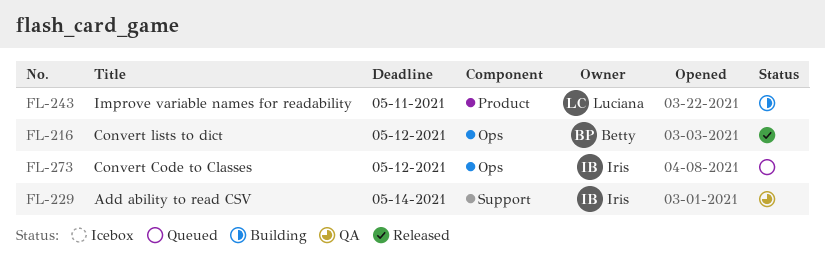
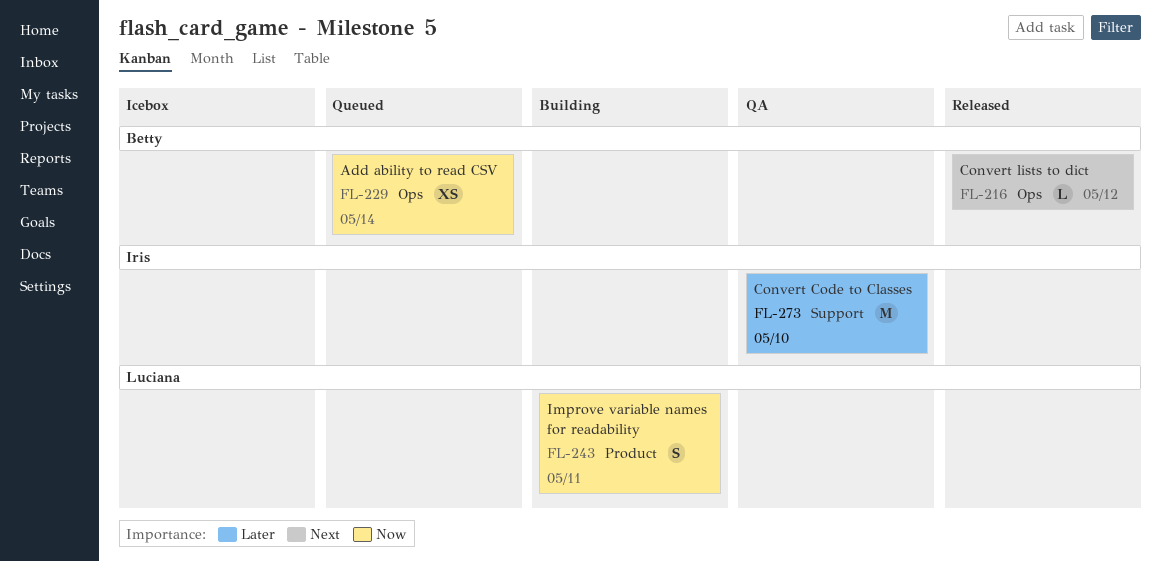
FL-229, status: QA -> Queued
FL-229, owner: Iris -> Betty
FL-229, label: Support -> Ops
FL-273, status: Queued -> QA
FL-273, label: Ops -> Support
FL-273, due: May 12 -> May 10

